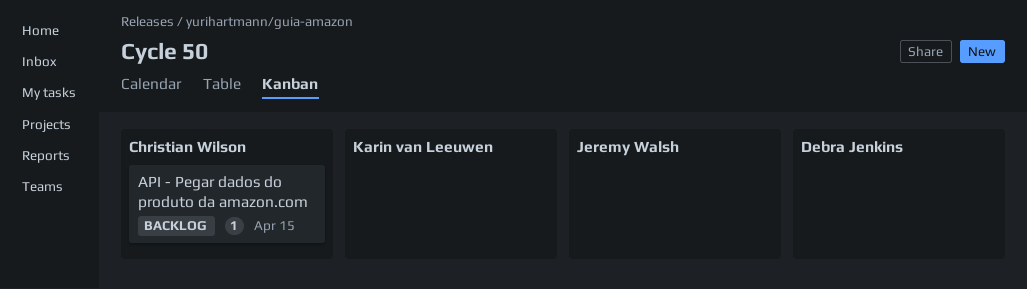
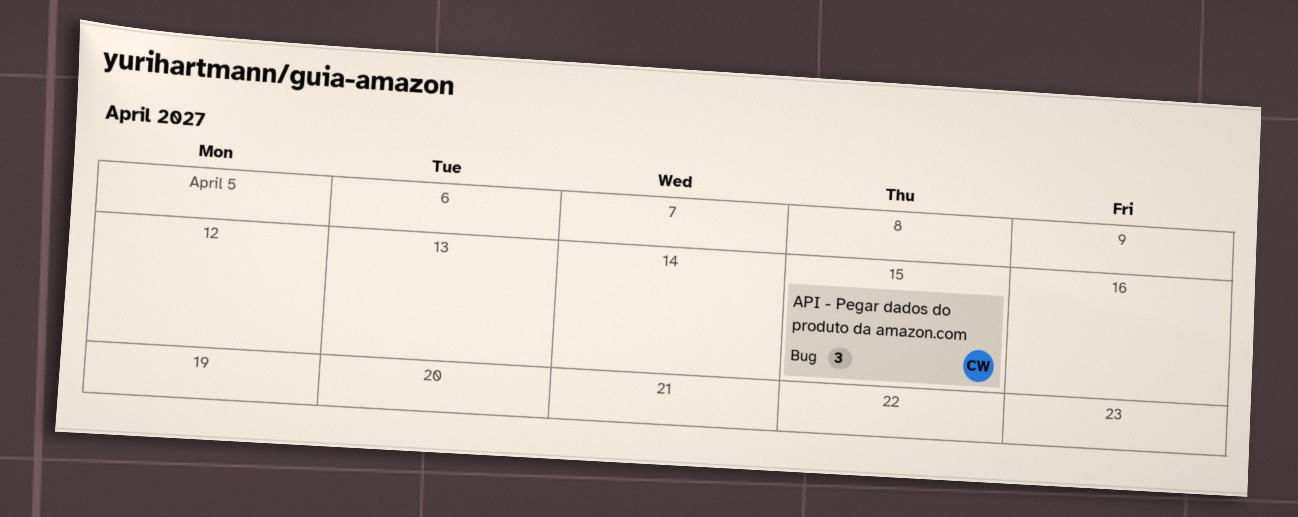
API - Pegar dados do produto da amazon.com, estimate: 1 -> 3

